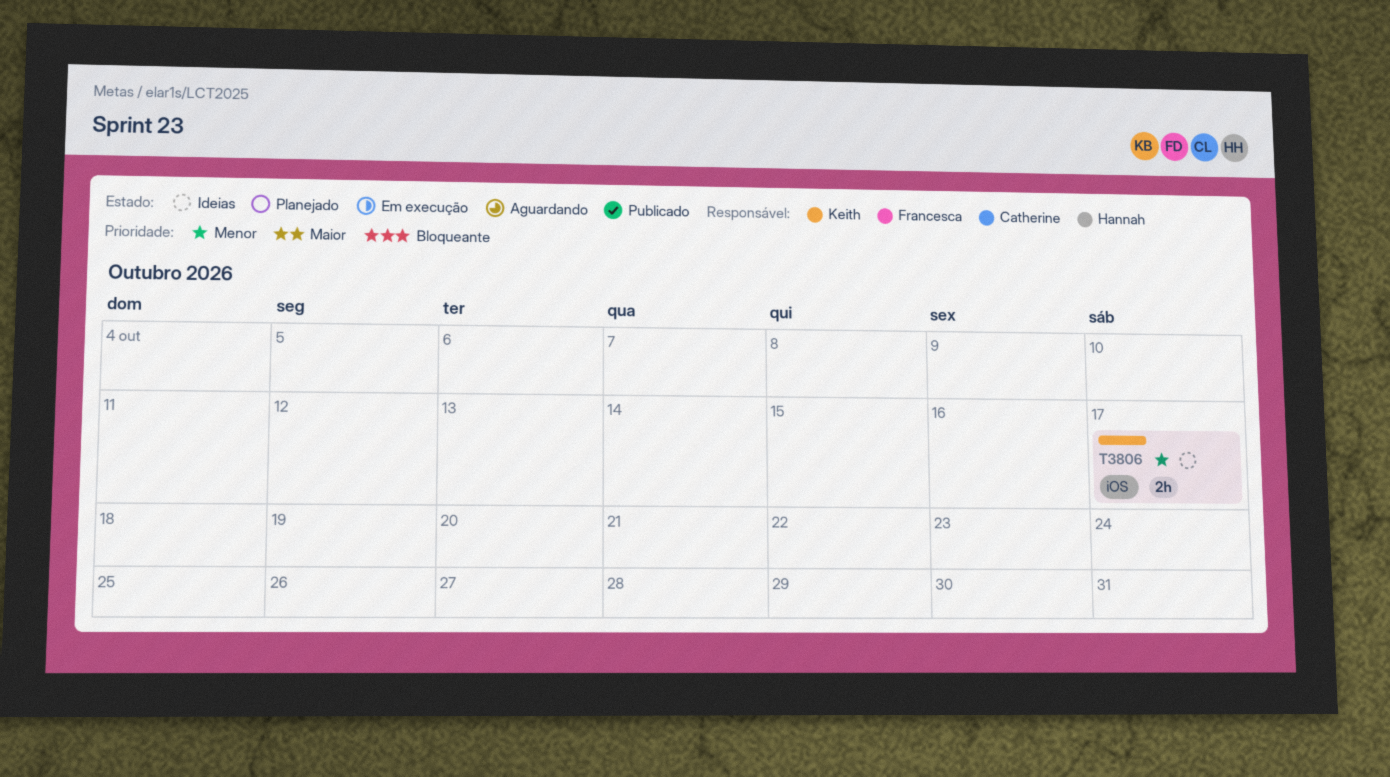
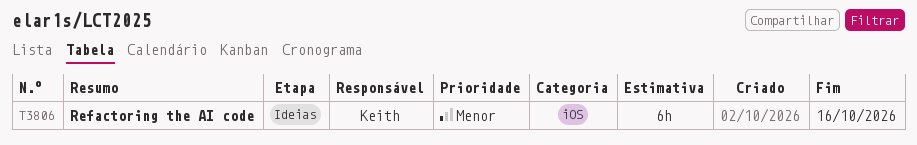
T3806, estimate: 2h -> 6h
T3806, due: Oct 17 -> Oct 16

